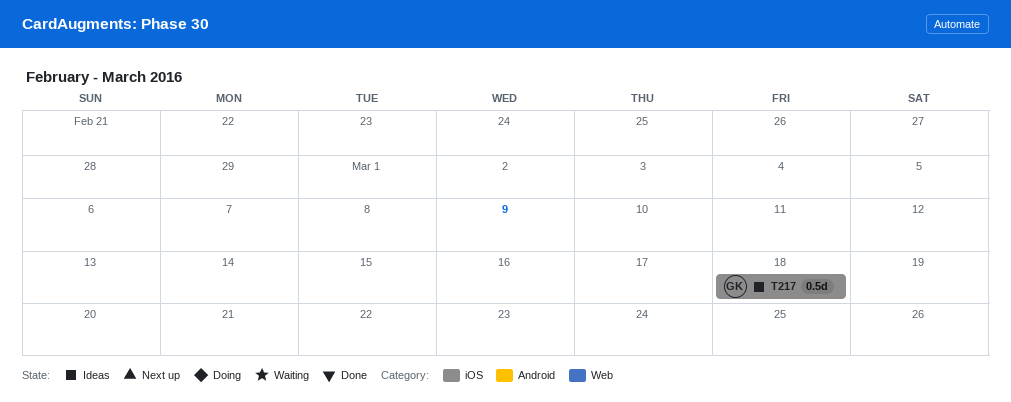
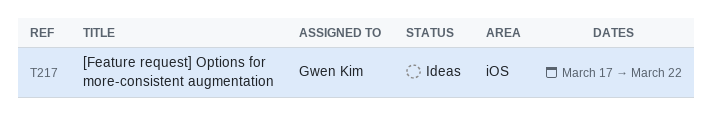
T217, start: Mar 18 -> Mar 17
T217, due: Mar 18 -> Mar 22

